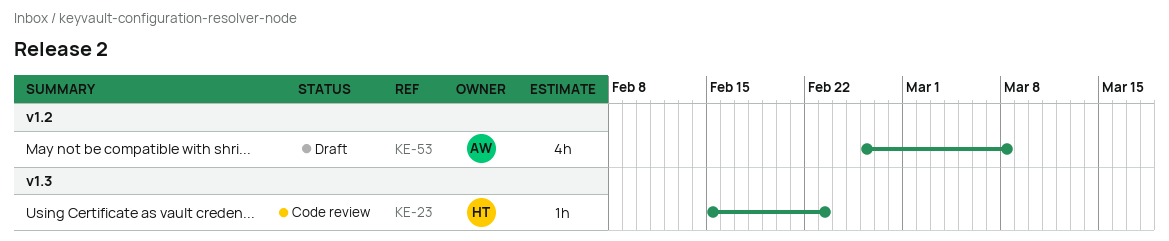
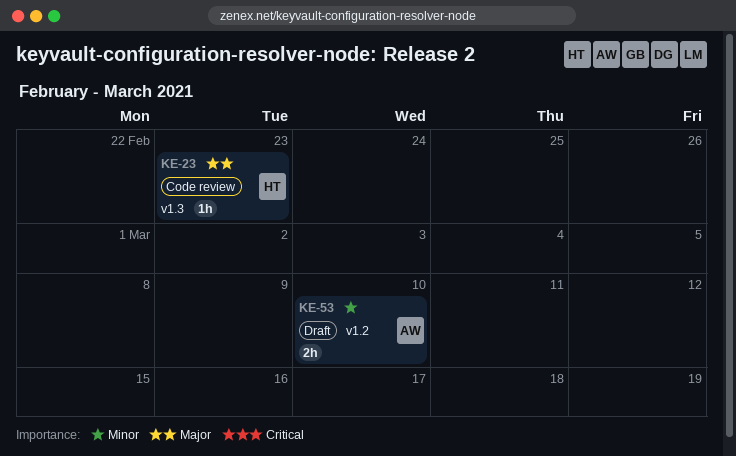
KE-53, estimate: 4h -> 2h
KE-53, due: Mar 8 -> Mar 10

